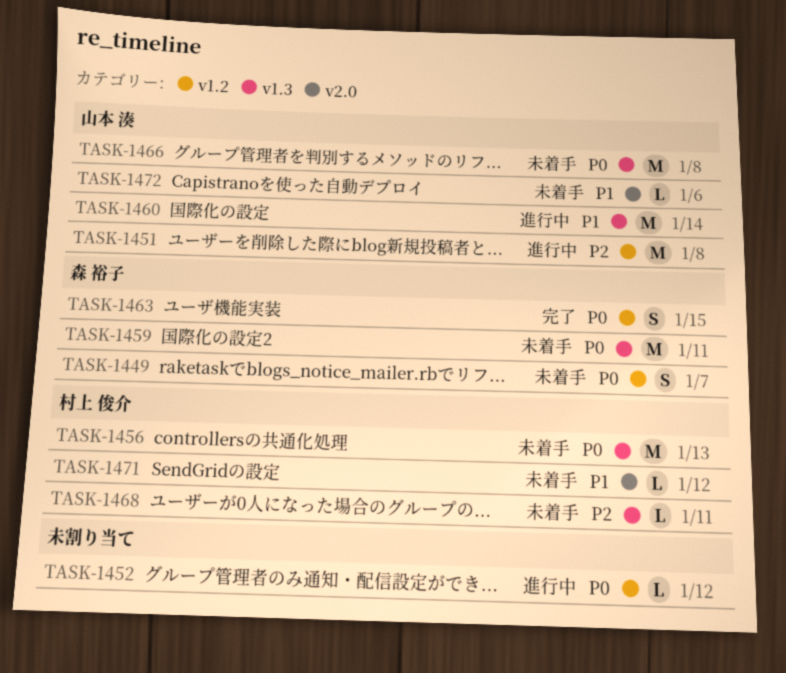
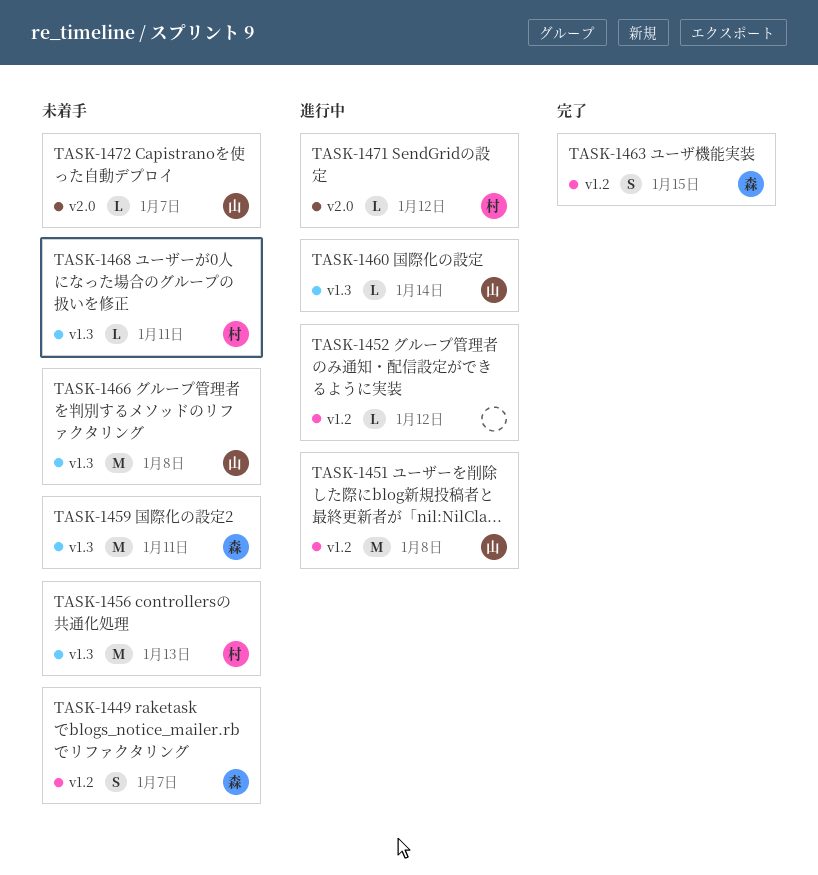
TASK-1460, estimate: M -> L
TASK-1471, status: 未着手 -> 進行中
TASK-1472, due: Jan 6 -> Jan 7

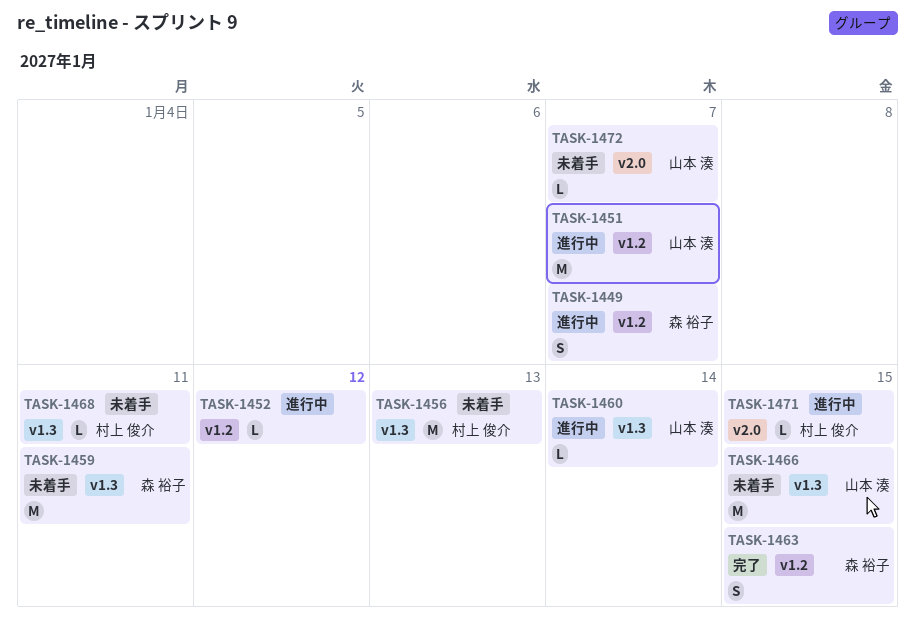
TASK-1449, status: 未着手 -> 進行中
TASK-1451, due: Jan 8 -> Jan 7
TASK-1466, due: Jan 8 -> Jan 15
TASK-1471, due: Jan 12 -> Jan 15

